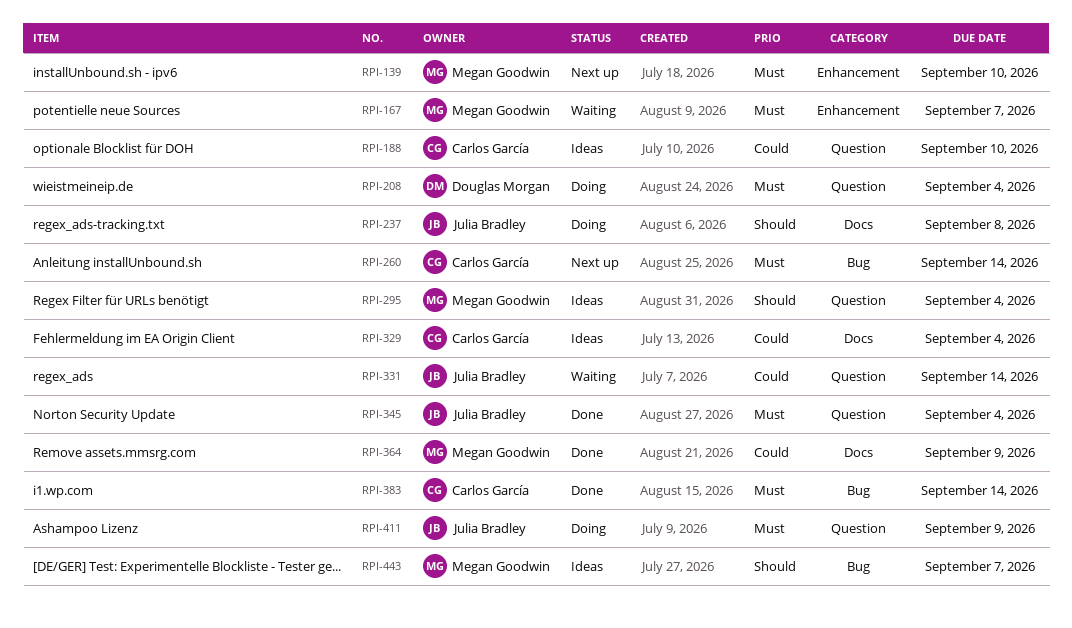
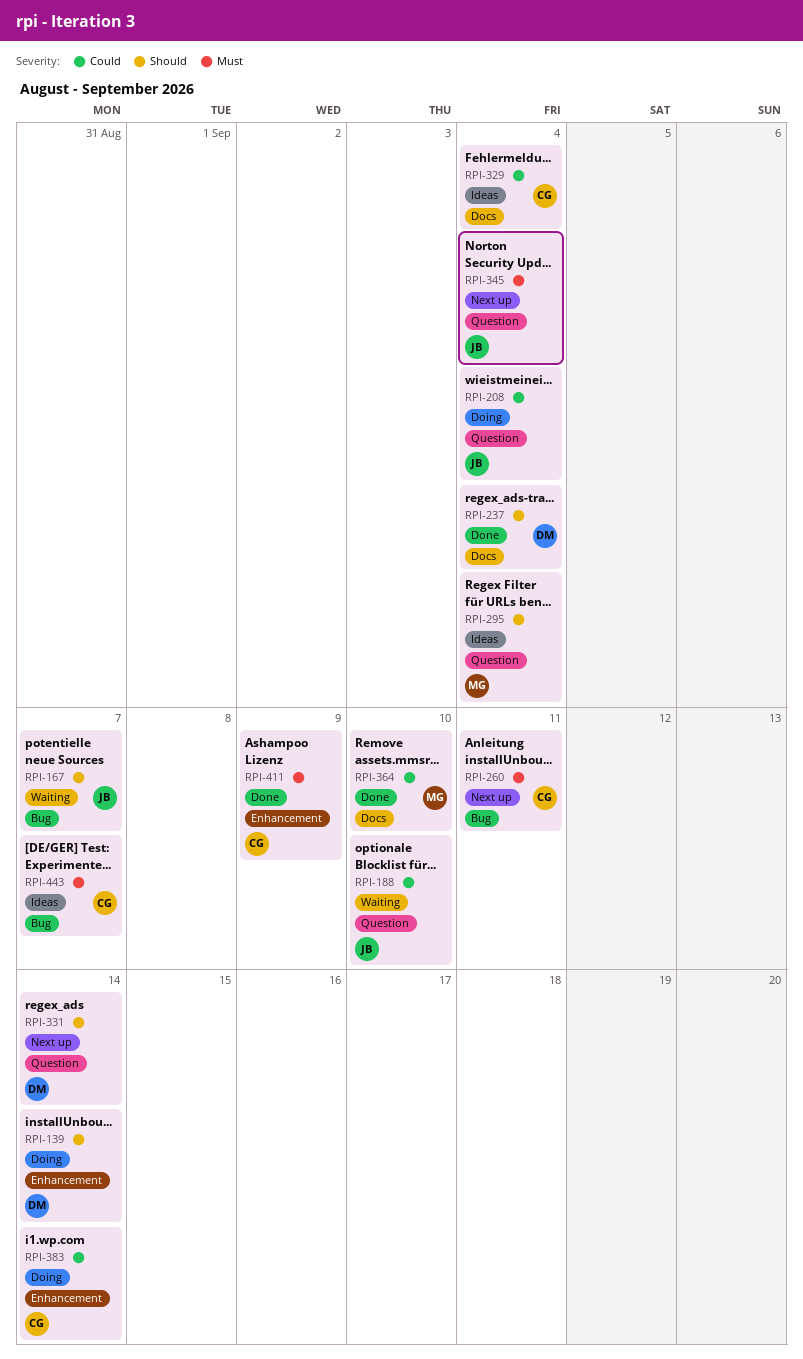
RPI-139, status: Next up -> Doing
RPI-139, owner: Megan Goodwin -> Douglas Morgan
RPI-139, priority: Must -> Should
RPI-139, due: Sep 10 -> Sep 14
RPI-167, owner: Megan Goodwin -> Julia Bradley
RPI-167, priority: Must -> Should
RPI-167, label: Enhancement -> Bug
RPI-188, status: Ideas -> Waiting
RPI-188, owner: Carlos García -> Julia Bradley
RPI-208, owner: Douglas Morgan -> Julia Bradley
RPI-208, priority: Must -> Could
RPI-237, status: Doing -> Done
RPI-237, owner: Julia Bradley -> Douglas Morgan
RPI-237, due: Sep 8 -> Sep 4
RPI-260, due: Sep 14 -> Sep 11
RPI-331, status: Waiting -> Next up
RPI-331, owner: Julia Bradley -> Douglas Morgan
RPI-331, priority: Could -> Should
RPI-345, status: Done -> Next up
RPI-364, due: Sep 9 -> Sep 10
RPI-383, status: Done -> Doing
RPI-383, priority: Must -> Could
RPI-383, label: Bug -> Enhancement
RPI-411, status: Doing -> Done
RPI-411, owner: Julia Bradley -> Carlos García
RPI-411, label: Question -> Enhancement
RPI-443, owner: Megan Goodwin -> Carlos García
RPI-443, priority: Should -> Must

